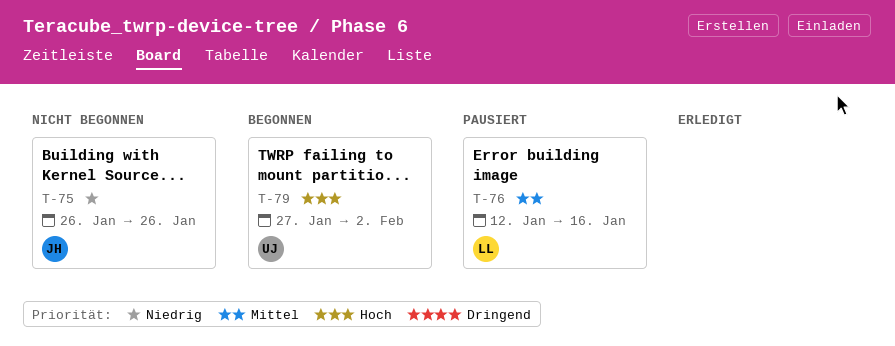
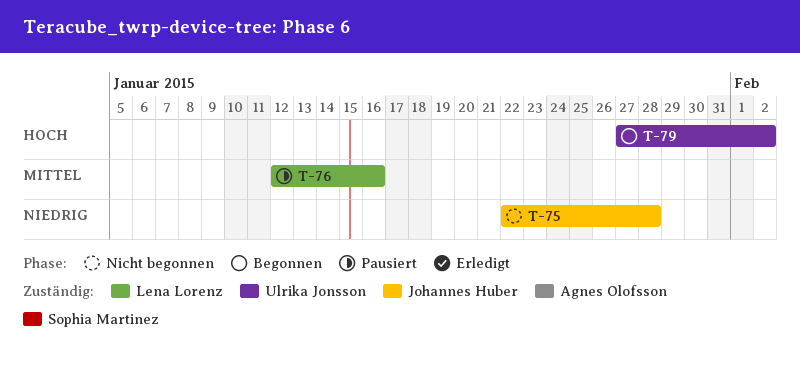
T-75, start: Jan 26 -> Jan 22
T-75, due: Jan 26 -> Jan 28

